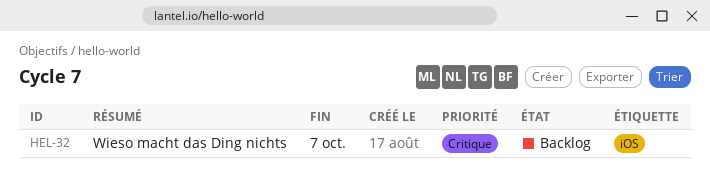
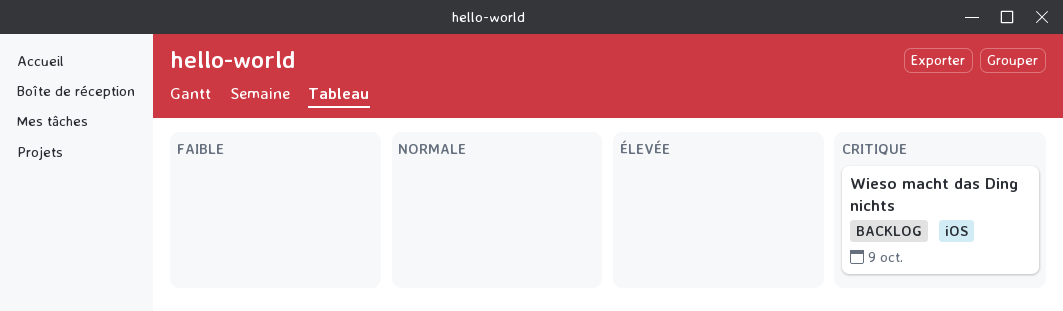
Wieso macht das Ding nichts, due: Oct 7 -> Oct 9

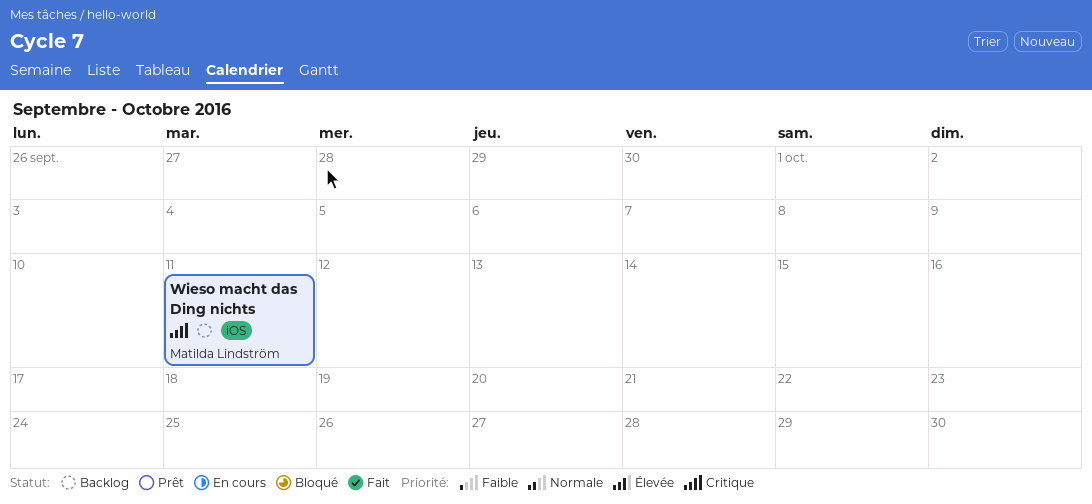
Wieso macht das Ding nichts, due: Oct 9 -> Oct 11

